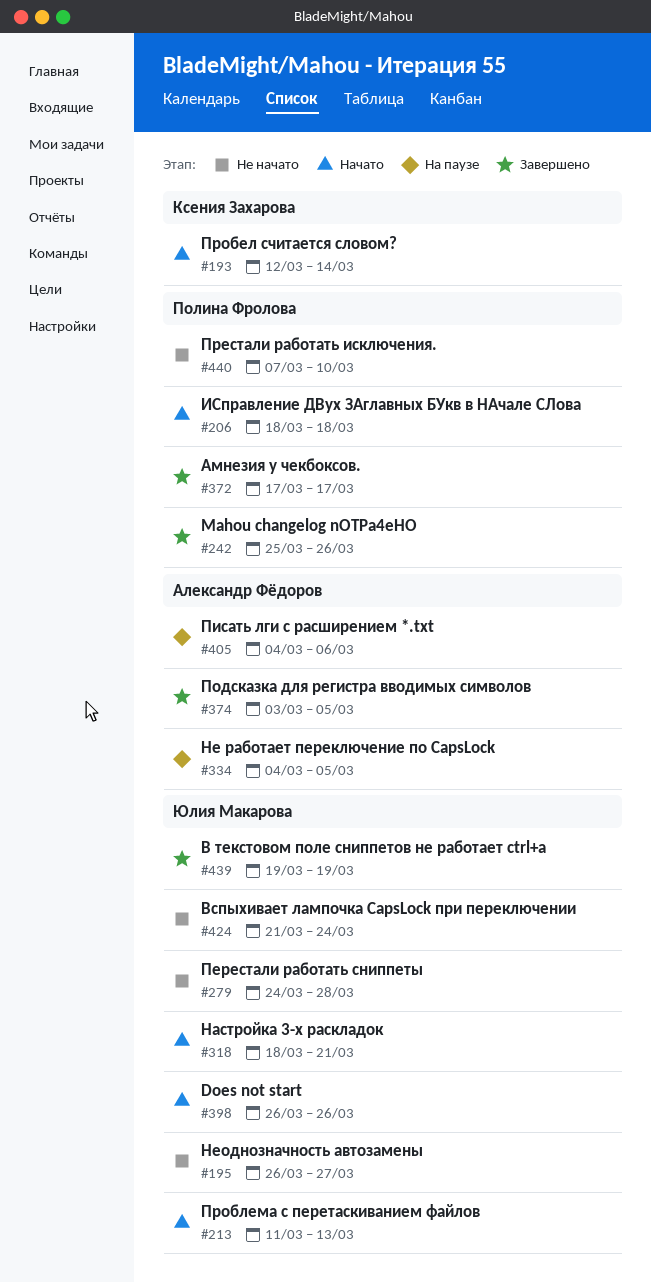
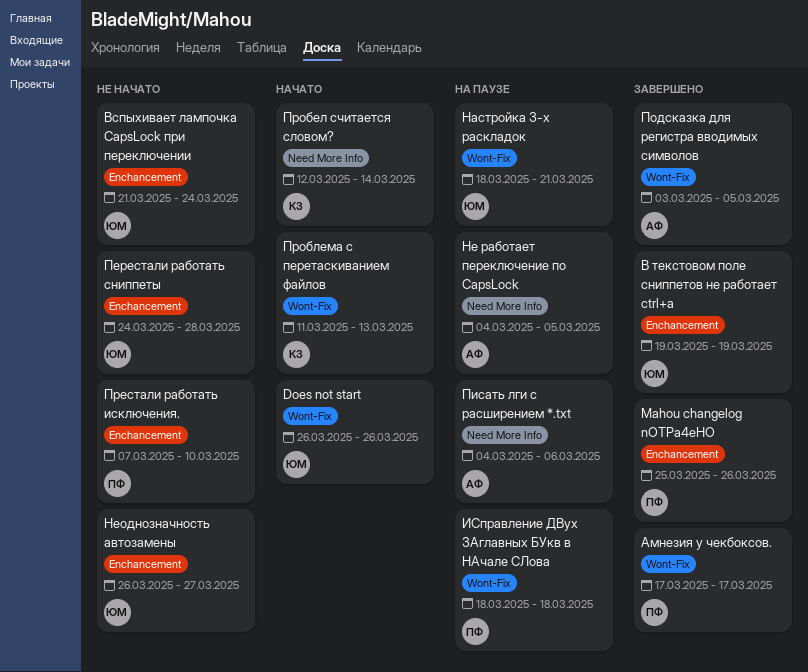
ИСправление ДВух ЗАглавных БУкв в НАчале СЛова, status: Начато -> На паузе
Настройка 3-х раскладок, status: Начато -> На паузе
Проблема с перетаскиванием файлов, owner: Юлия Макарова -> Ксения Захарова

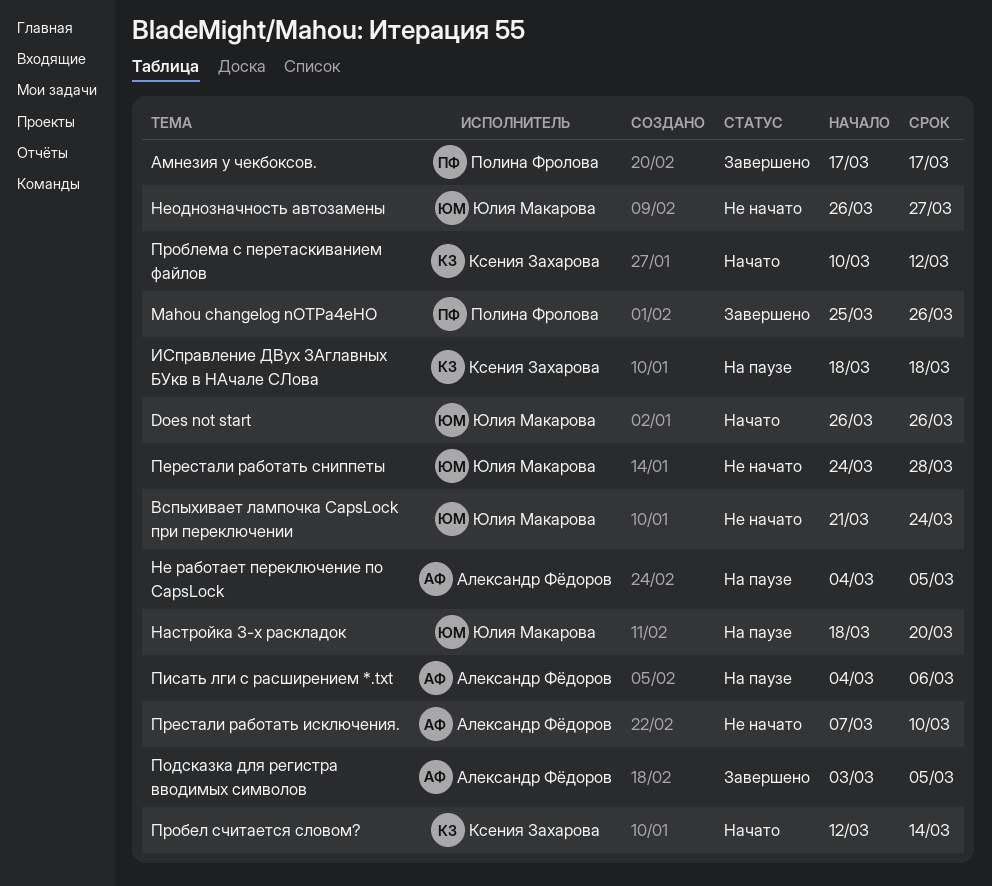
В текстовом поле сниппетов не работает ctrl+a: present -> none
ИСправление ДВух ЗАглавных БУкв в НАчале СЛова, owner: Полина Фролова -> Ксения Захарова
Настройка 3-х раскладок, due: Mar 21 -> Mar 20
Престали работать исключения., owner: Полина Фролова -> Александр Фёдоров
Проблема с перетаскиванием файлов, start: Mar 11 -> Mar 10
Проблема с перетаскиванием файлов, due: Mar 13 -> Mar 12

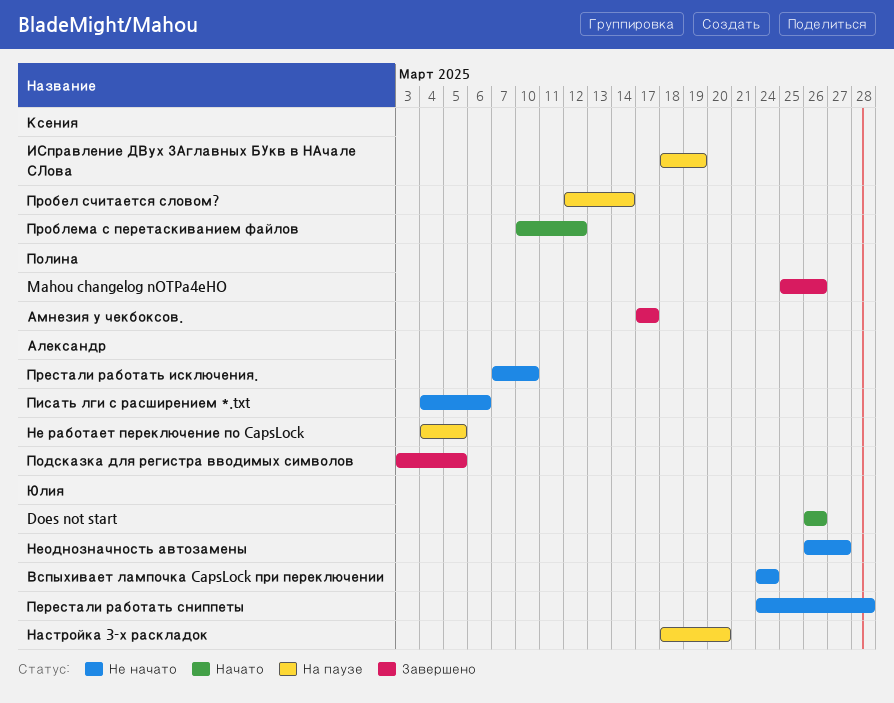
Вспыхивает лампочка CapsLock при переключении, start: Mar 21 -> Mar 24
ИСправление ДВух ЗАглавных БУкв в НАчале СЛова, due: Mar 18 -> Mar 19
Писать лги с расширением *.txt, status: На паузе -> Не начато
Пробел считается словом?, status: Начато -> На паузе

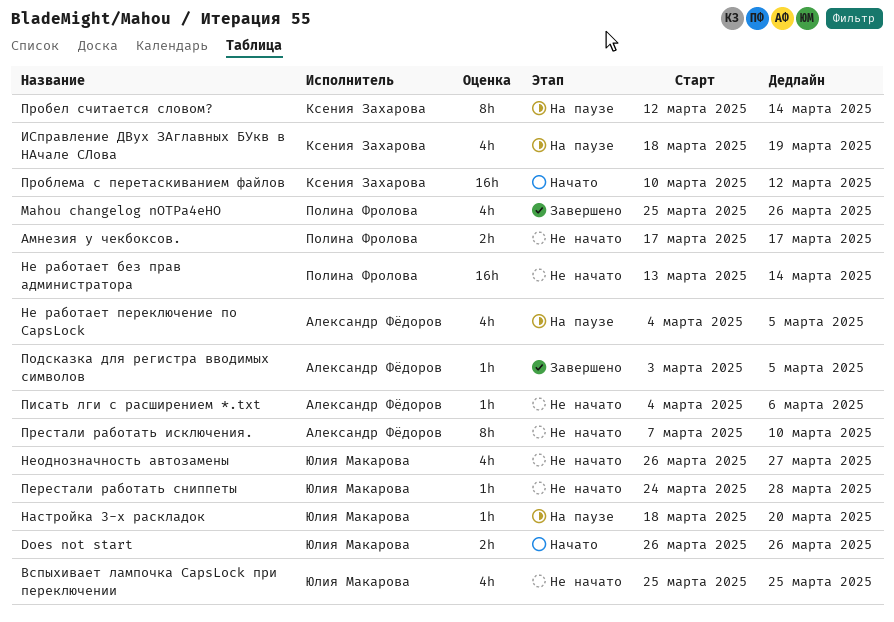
Амнезия у чекбоксов., status: Завершено -> Не начато
Вспыхивает лампочка CapsLock при переключении, start: Mar 24 -> Mar 25
Вспыхивает лампочка CapsLock при переключении, due: Mar 24 -> Mar 25
Не работает без прав администратора: none -> present

